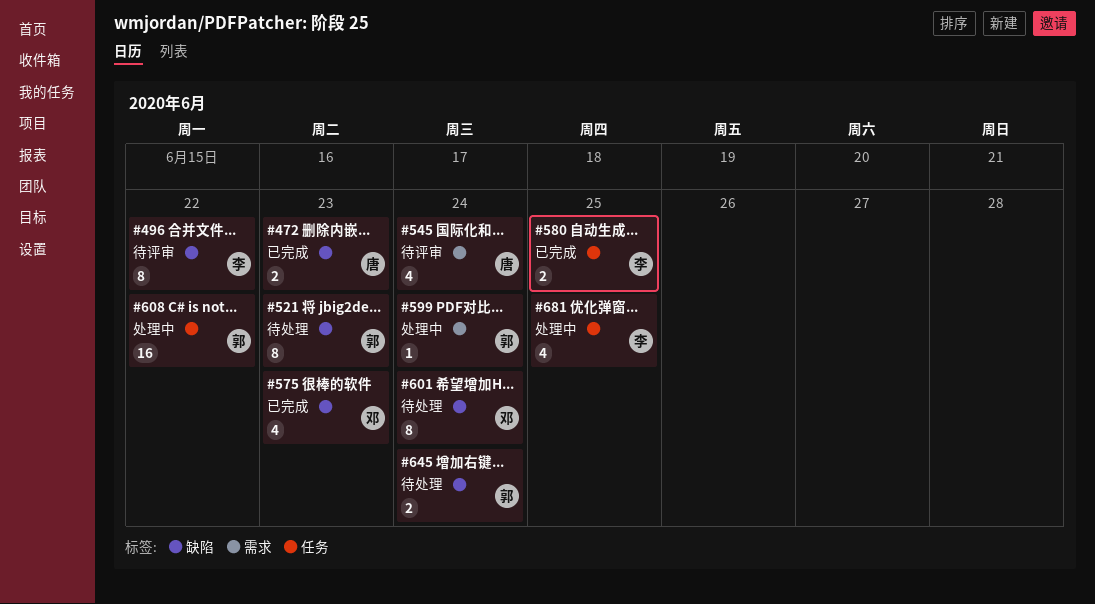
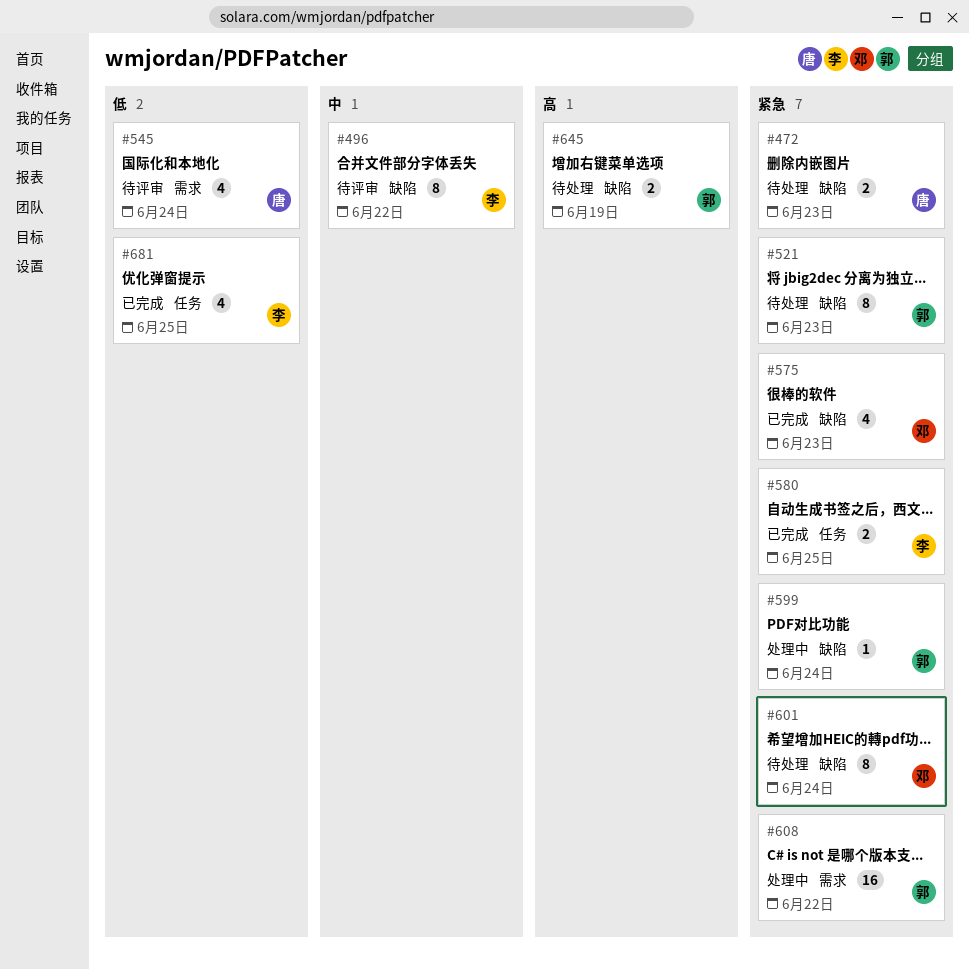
#472, status: 已完成 -> 待处理
#599, label: 需求 -> 缺陷
#608, label: 任务 -> 需求
#645, due: Jun 24 -> Jun 19
#681, status: 处理中 -> 已完成

